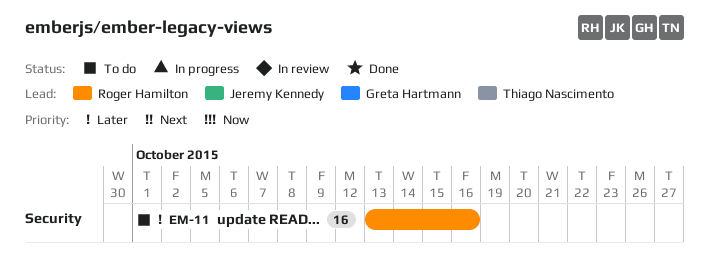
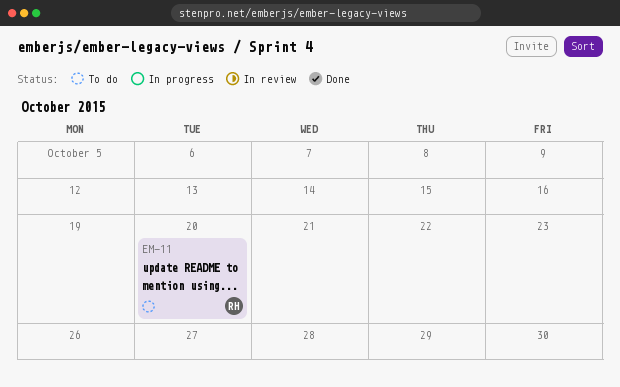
EM-11, due: Oct 16 -> Oct 20

